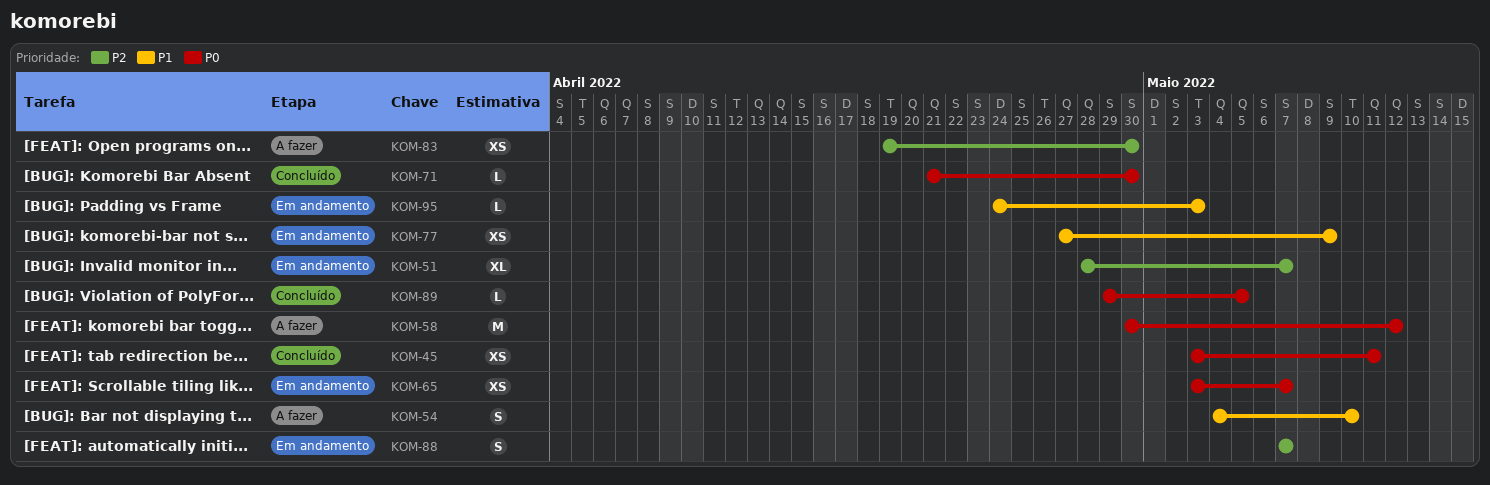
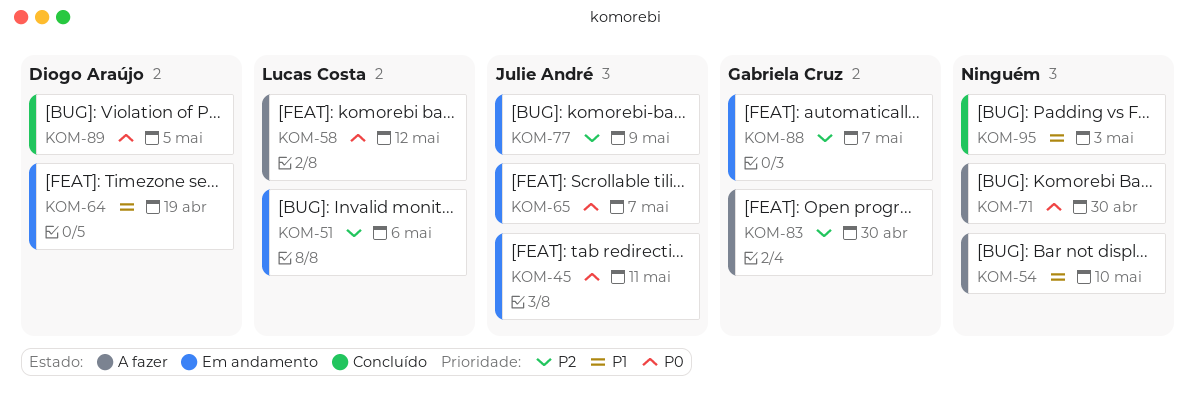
KOM-45, status: Concluído -> Em andamento
KOM-51, due: May 7 -> May 6
KOM-64: none -> present
KOM-71, status: Concluído -> A fazer
KOM-77, priority: P1 -> P2
KOM-95, status: Em andamento -> Concluído

